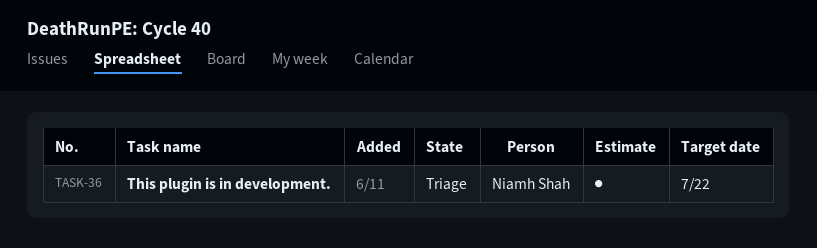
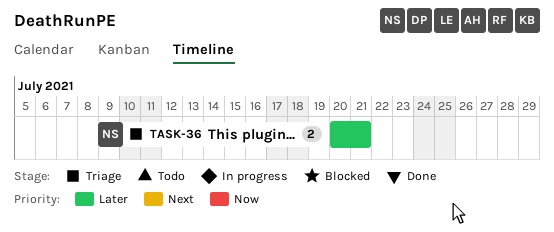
TASK-36, estimate: 1 -> 2
TASK-36, due: Jul 22 -> Jul 21

